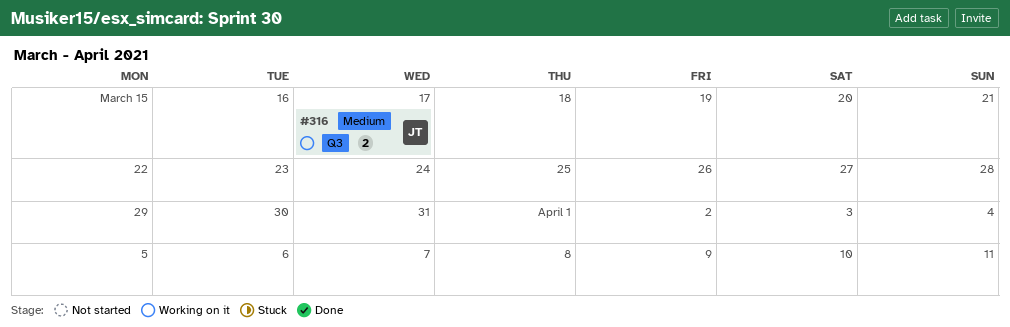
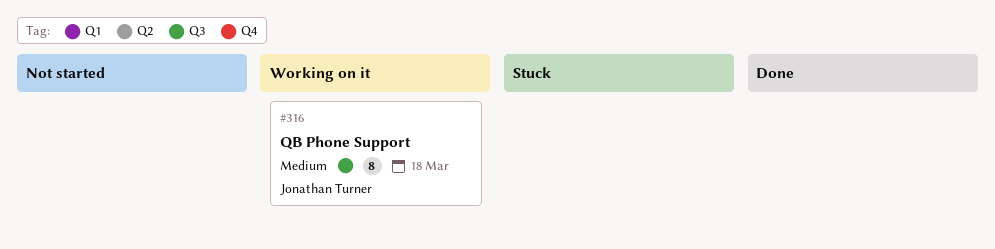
#316, estimate: 2 -> 8
#316, due: Mar 17 -> Mar 18

